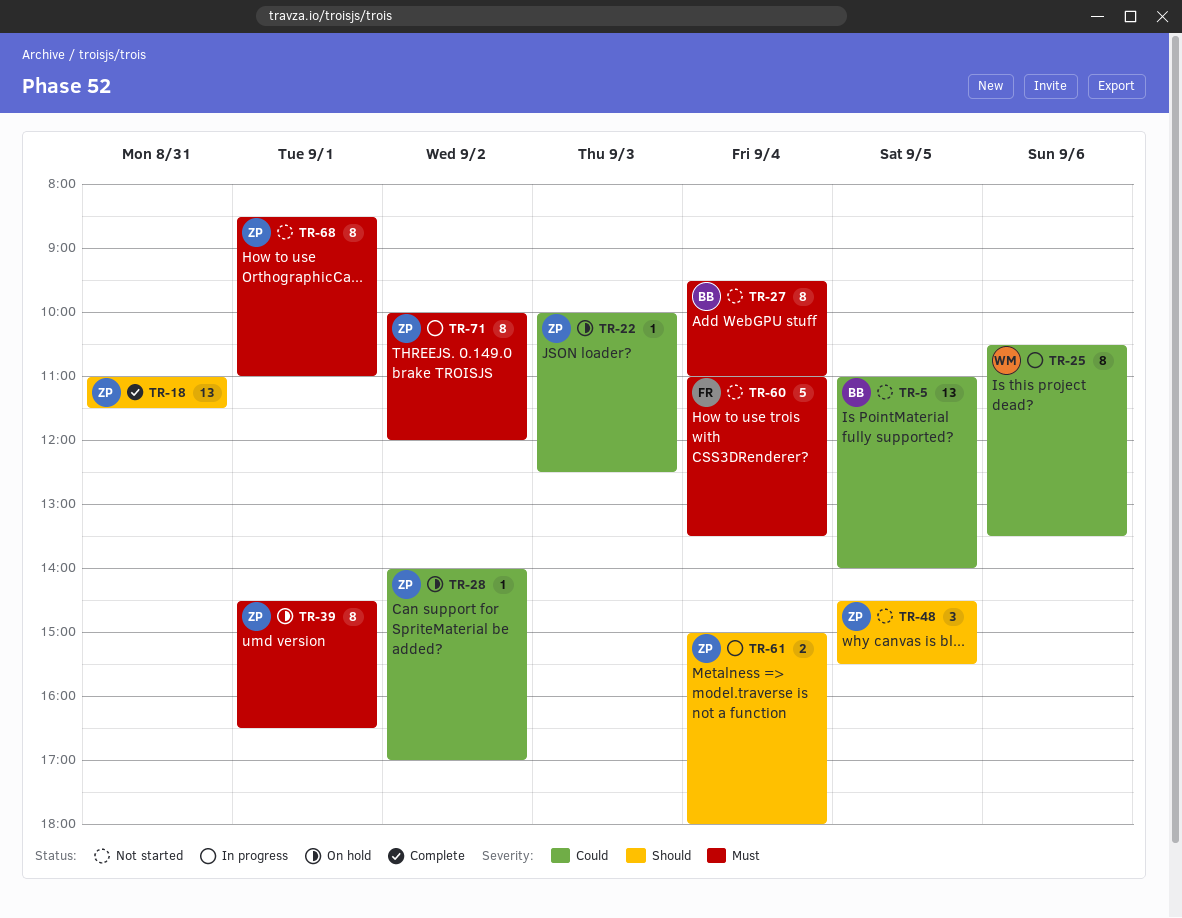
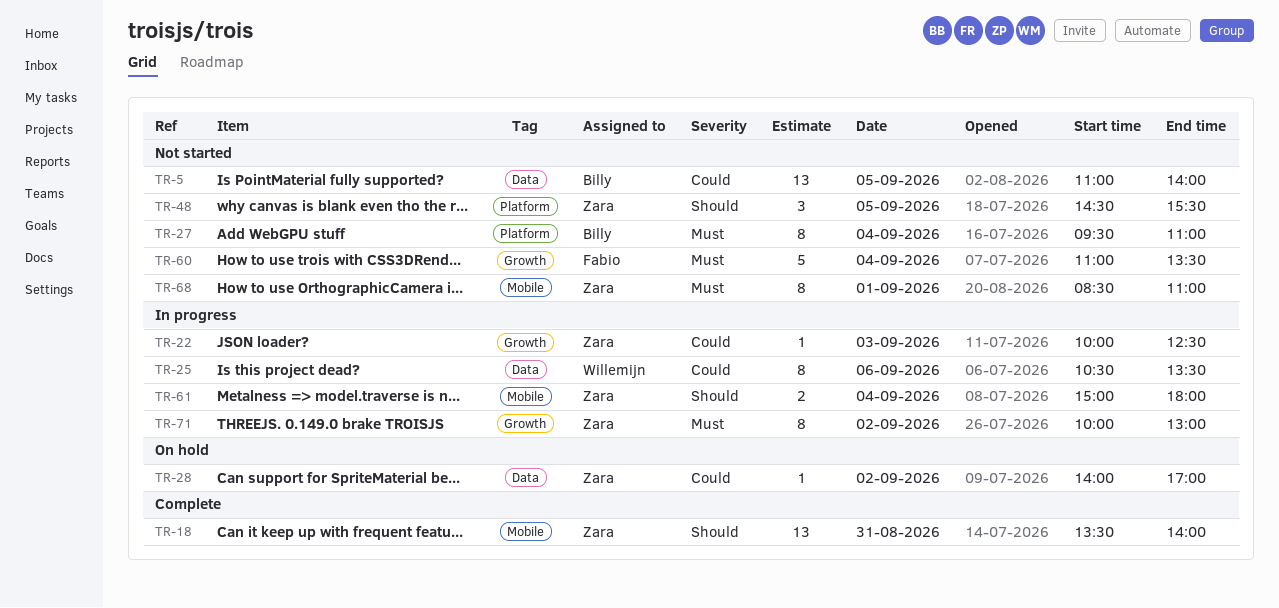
TR-18, begins: 11:00 -> 13:30
TR-18, ends: 11:30 -> 14:00
TR-22, status: On hold -> In progress
TR-39: present -> none
TR-71, ends: 12:00 -> 13:00

